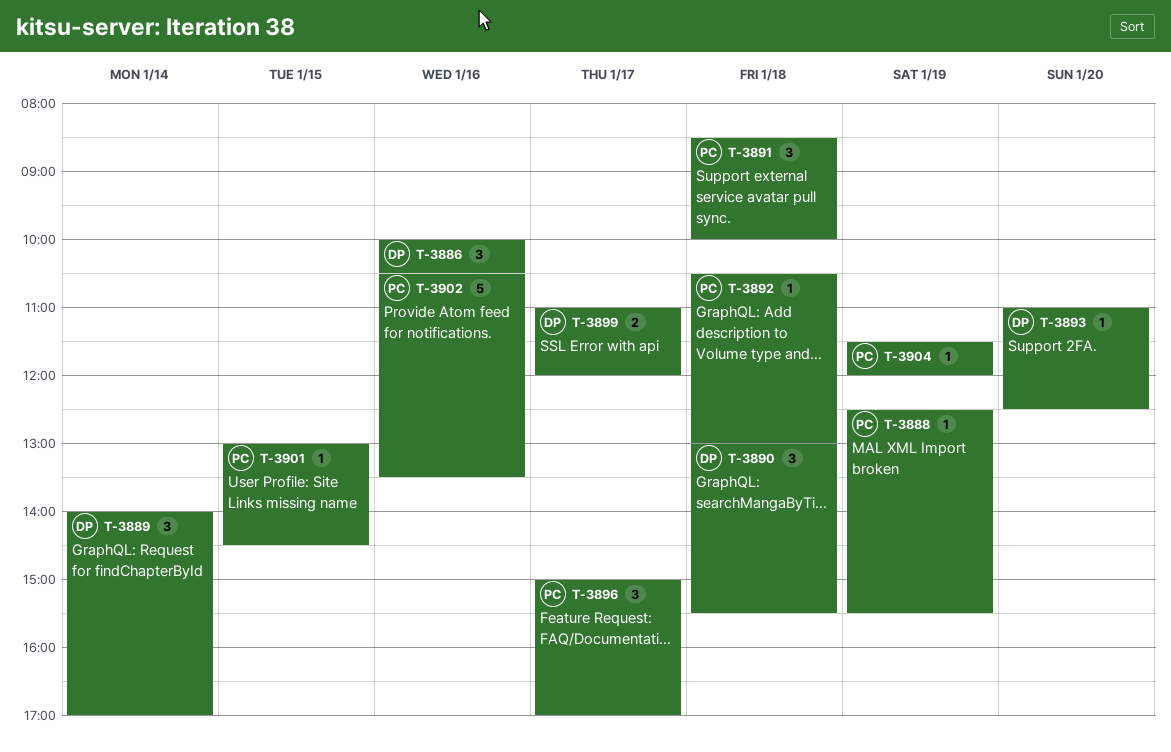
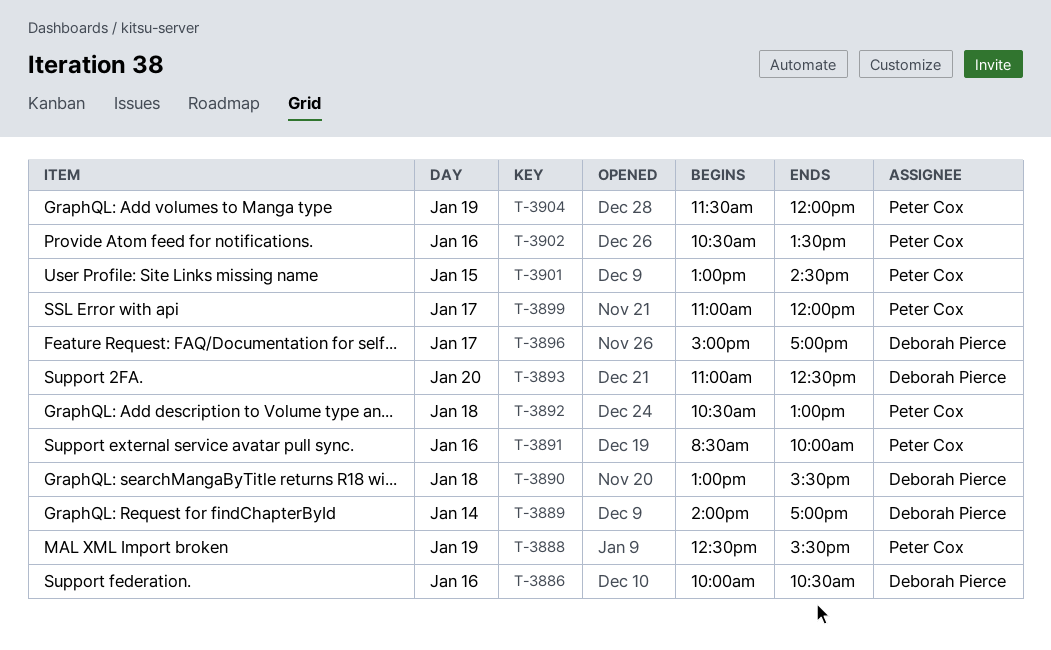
T-3891, day: Jan 18 -> Jan 16
T-3896, owner: Peter Cox -> Deborah Pierce
T-3899, owner: Deborah Pierce -> Peter Cox

